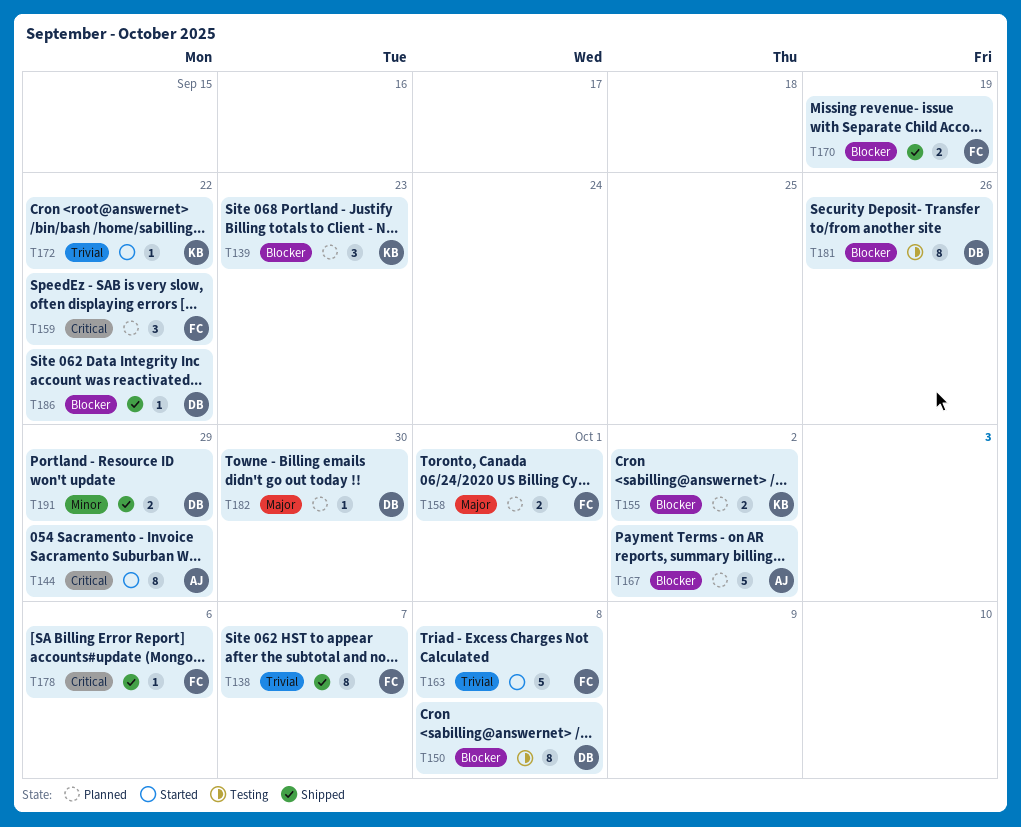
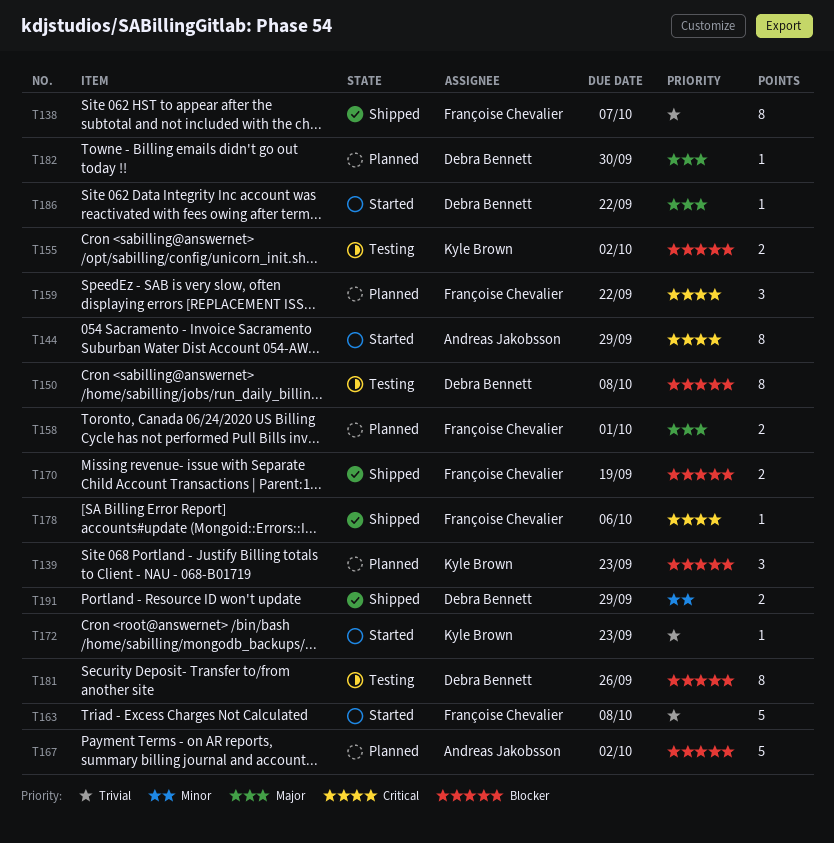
T155, status: Planned -> Testing
T172, due: Sep 22 -> Sep 23
T186, status: Shipped -> Started
T186, priority: Blocker -> Major

